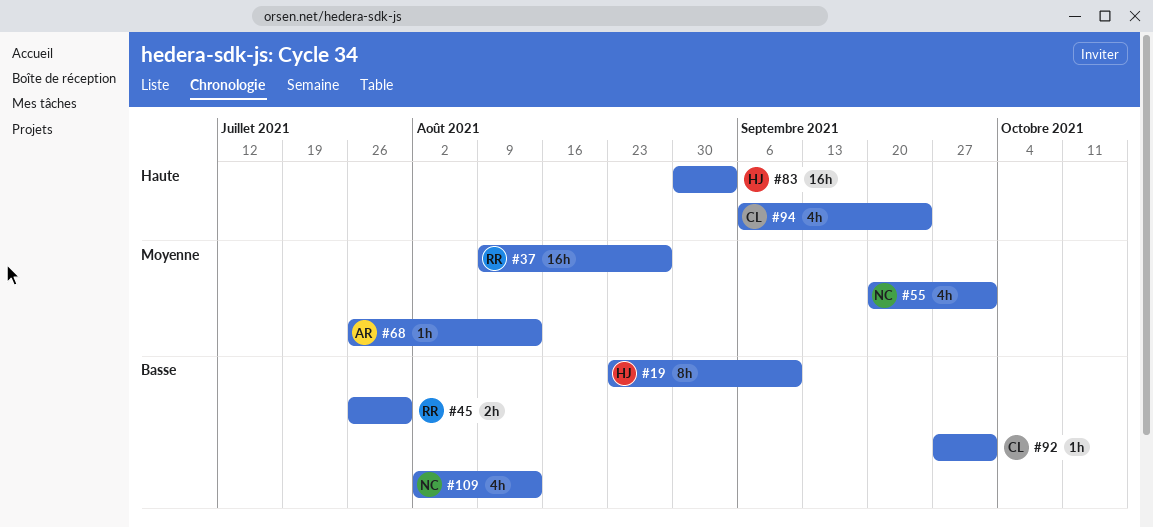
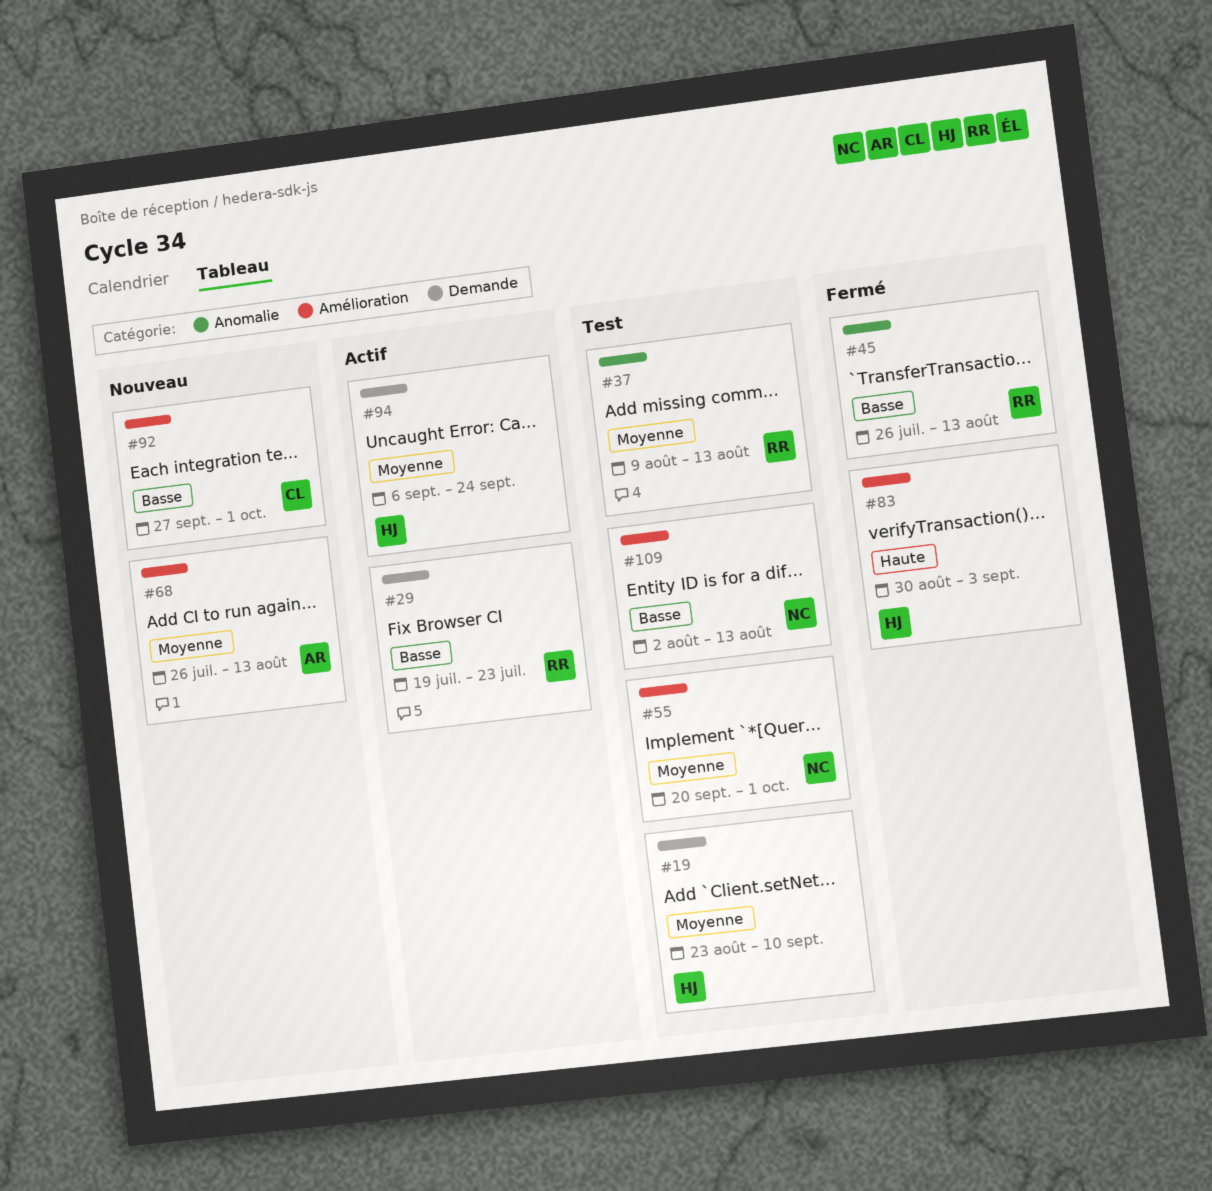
#19, priority: Basse -> Moyenne
#29: none -> present
#37, due: Aug 27 -> Aug 13
#45, due: Jul 30 -> Aug 13
#94, owner: CL -> HJ
#94, priority: Haute -> Moyenne

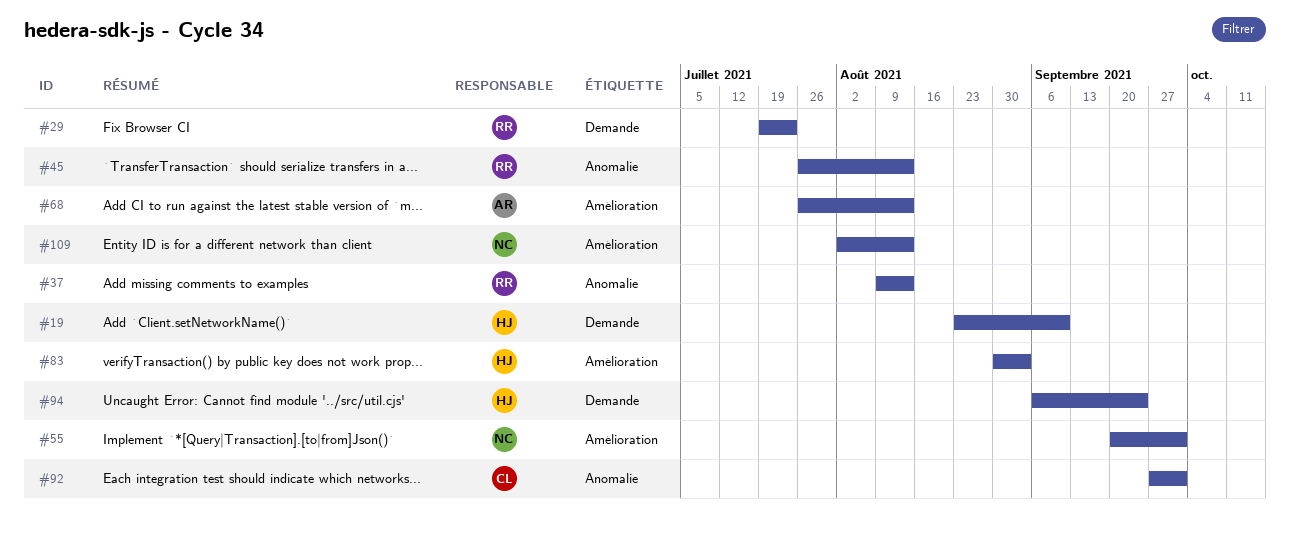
#92, label: Amélioration -> Anomalie

